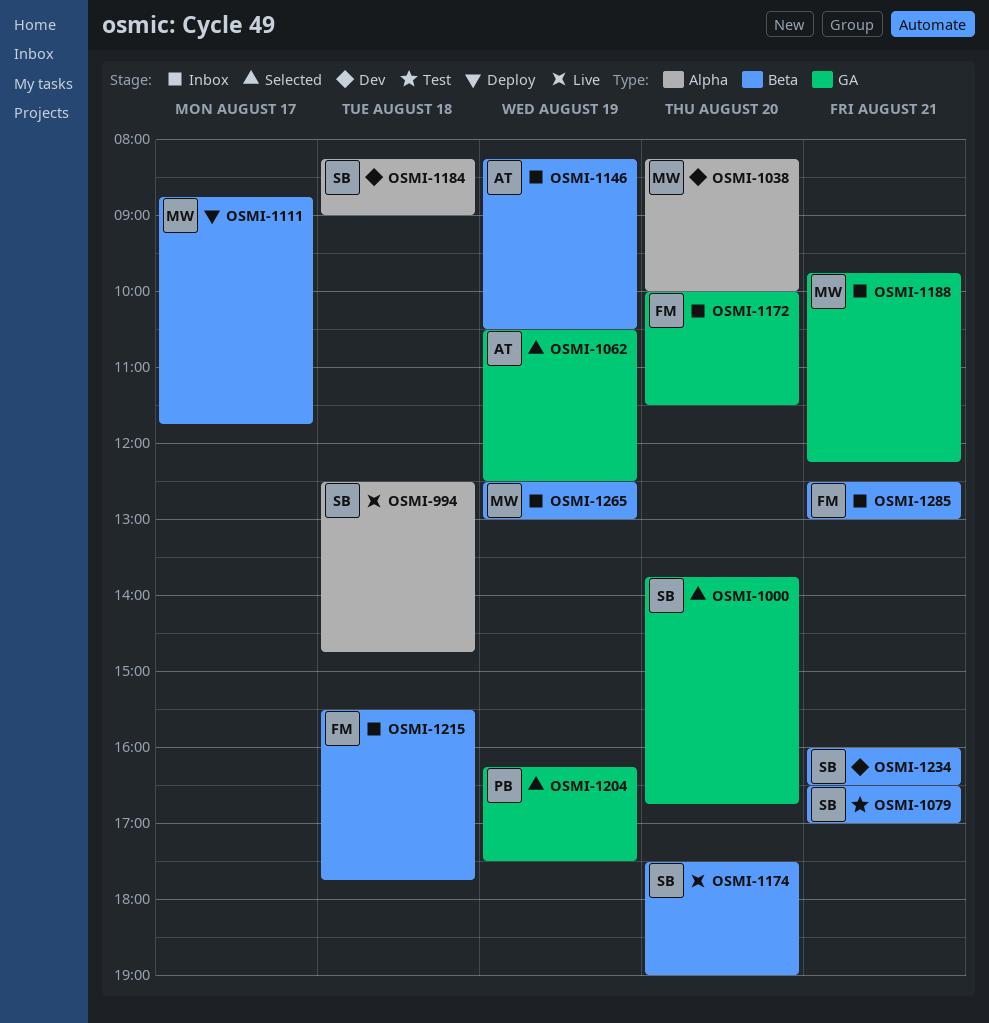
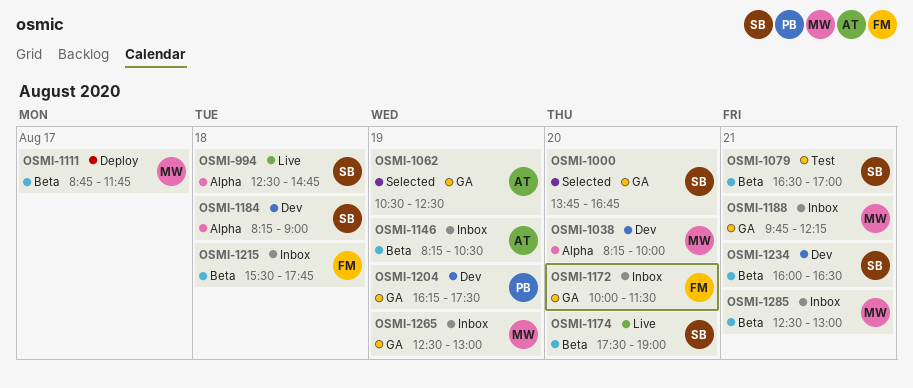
OSMI-1204, status: Selected -> Dev
OSMI-1265, label: Beta -> GA
OSMI-1285, owner: FM -> MW

